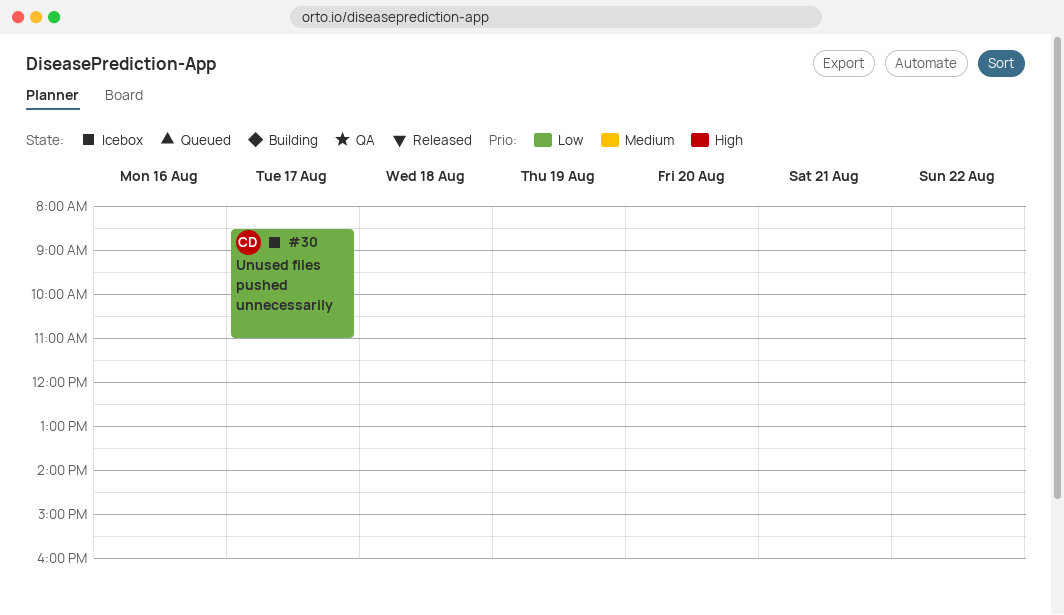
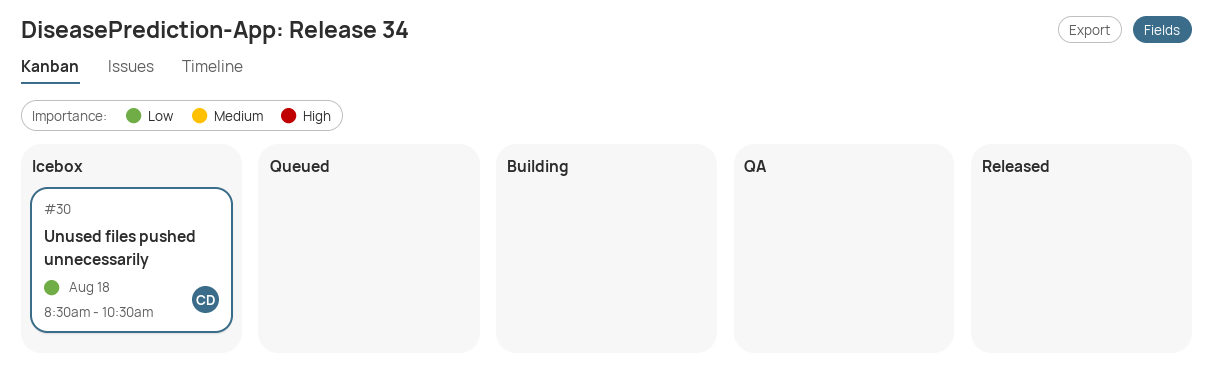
#30, day: Aug 17 -> Aug 18
#30, ends: 11:00 -> 10:30

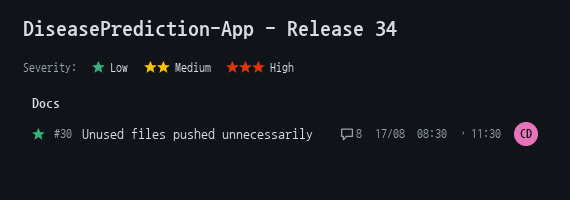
#30, day: Aug 18 -> Aug 17
#30, ends: 10:30 -> 11:30

